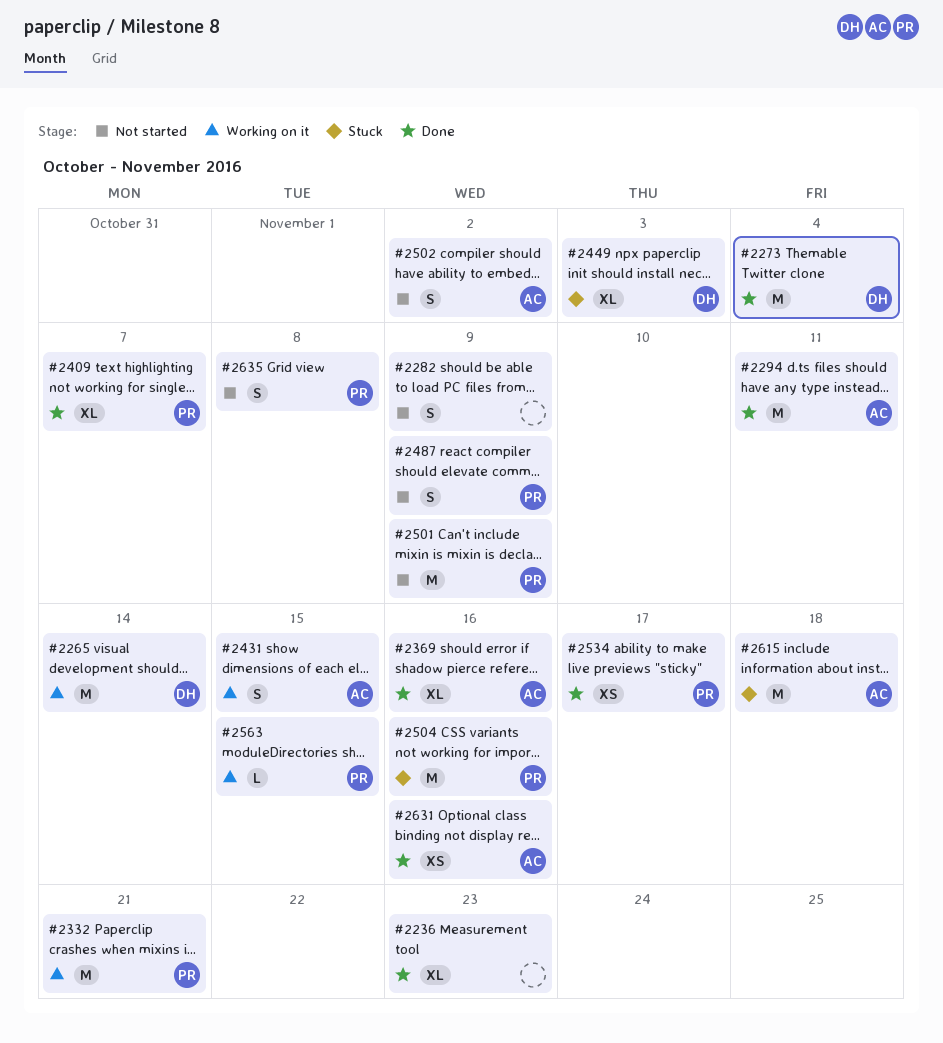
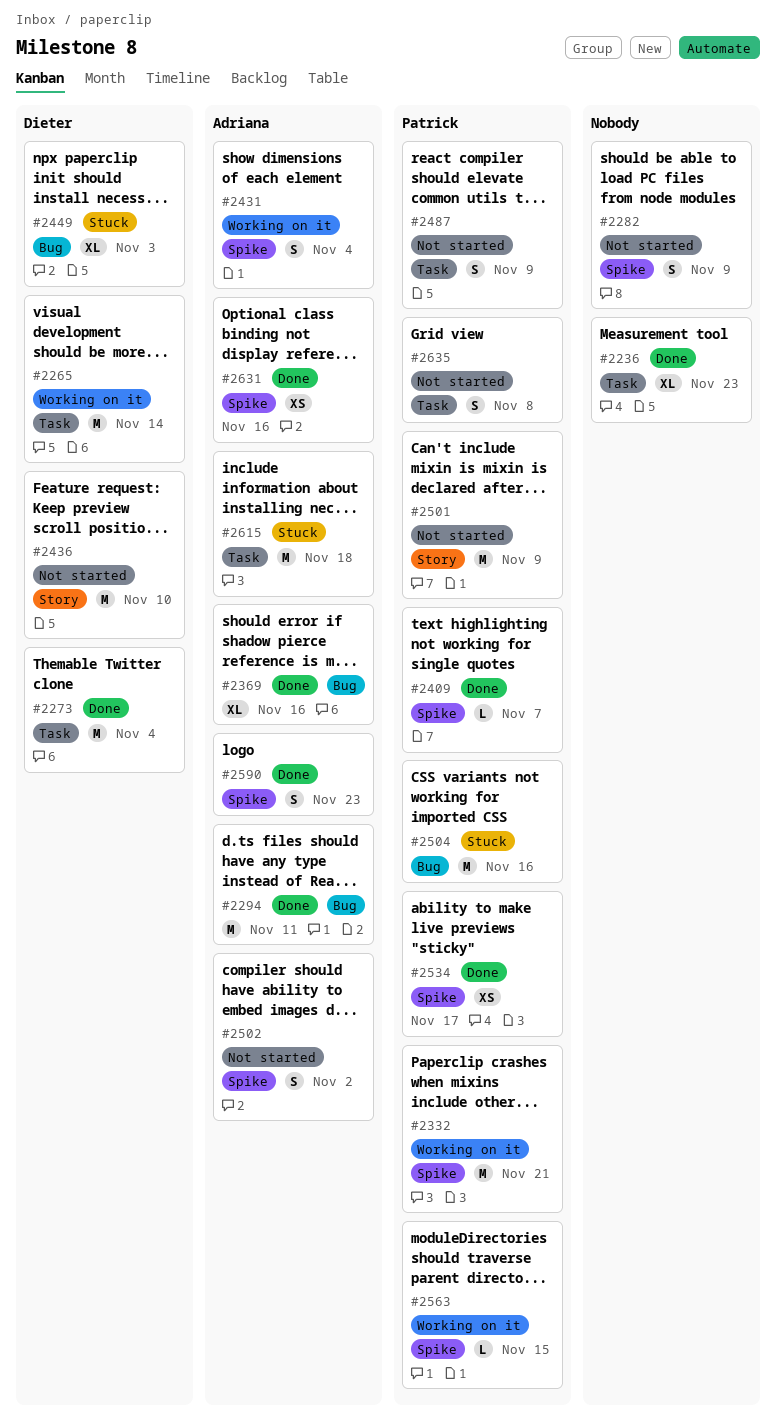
#2409, estimate: XL -> L
#2431, due: Nov 15 -> Nov 4
#2436: none -> present
#2590: none -> present

